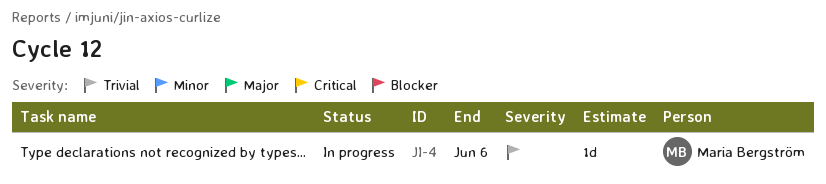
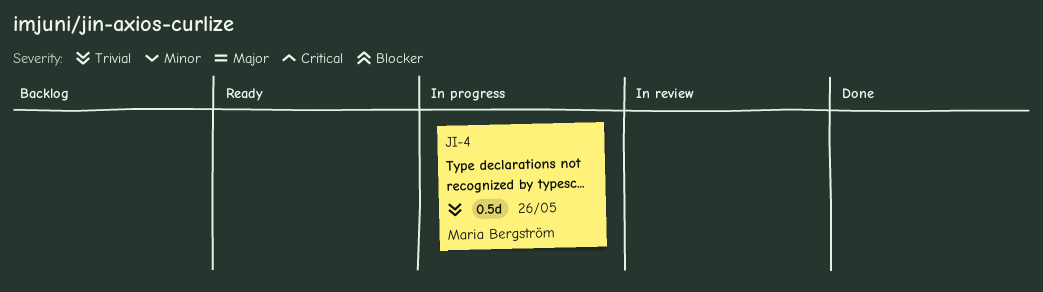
JI-4, estimate: 1d -> 0.5d
JI-4, due: Jun 6 -> May 26

